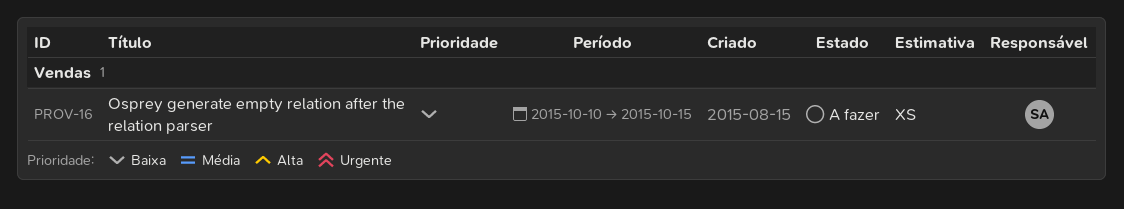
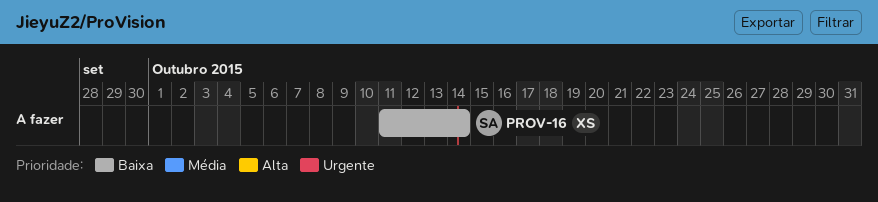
PROV-16, start: Oct 10 -> Oct 11
PROV-16, due: Oct 15 -> Oct 14

